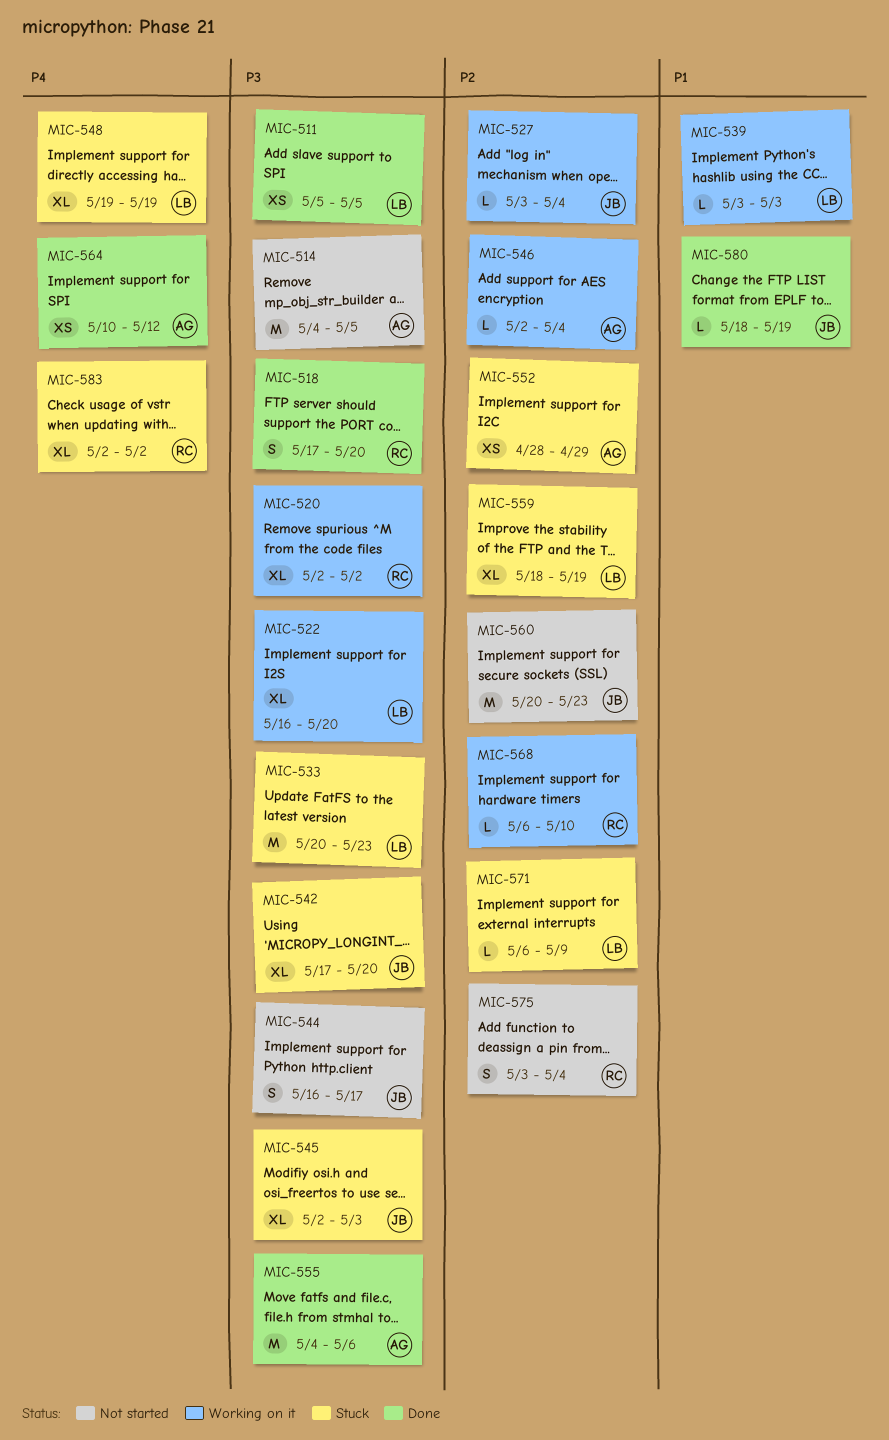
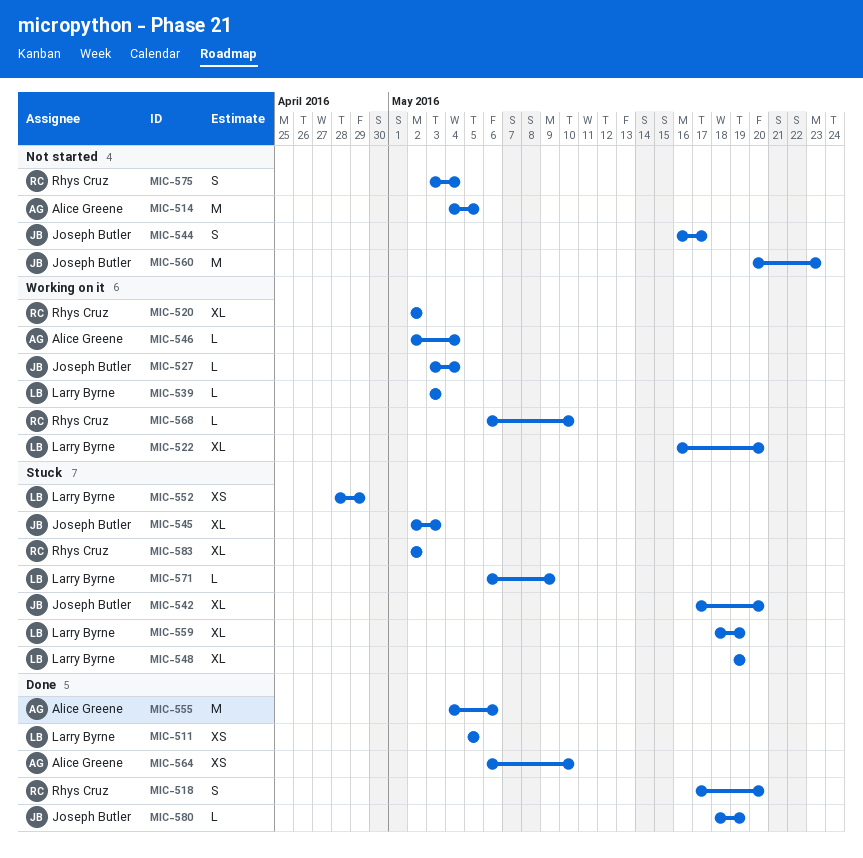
MIC-533: present -> none
MIC-552, owner: Alice Greene -> Larry Byrne
MIC-564, start: May 10 -> May 6
MIC-564, due: May 12 -> May 10

